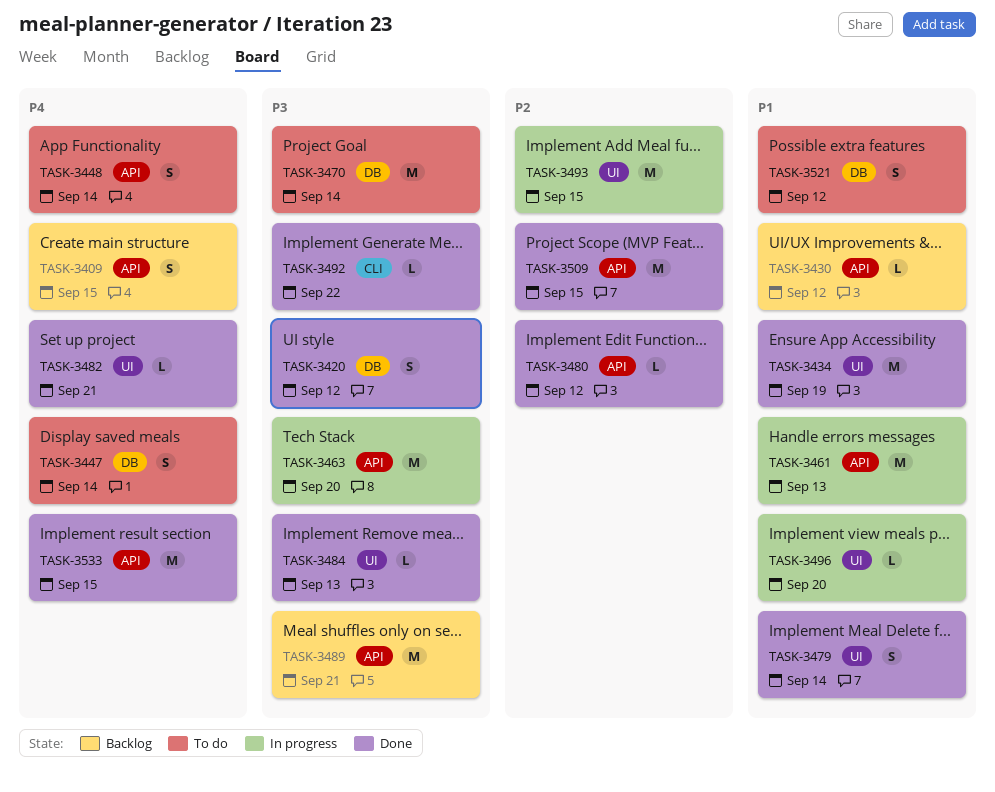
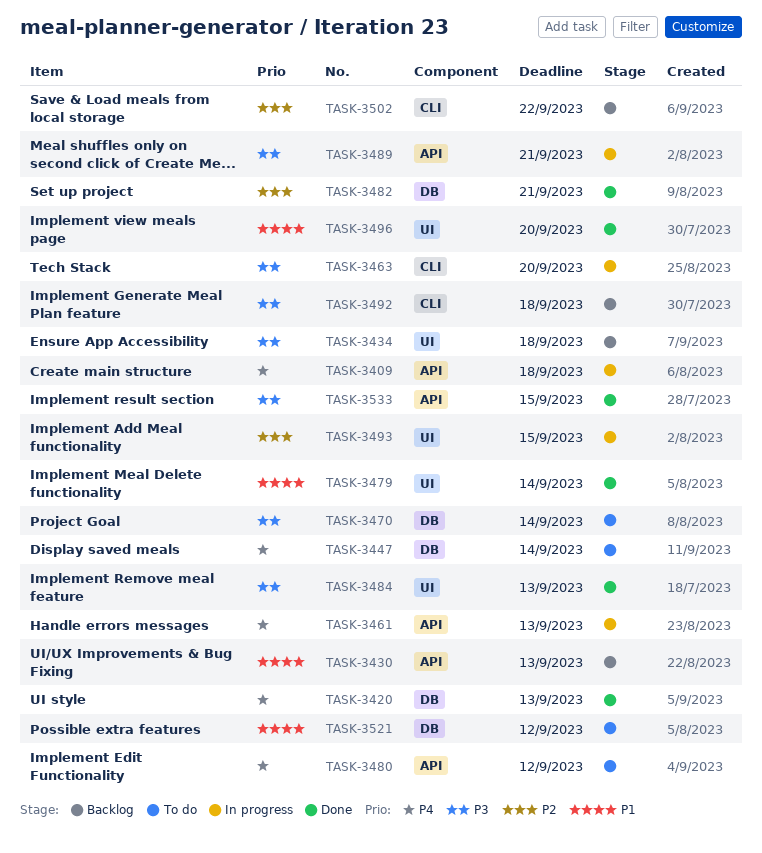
TASK-3409, status: Backlog -> In progress
TASK-3409, due: Sep 15 -> Sep 18
TASK-3420, priority: P3 -> P4
TASK-3420, due: Sep 12 -> Sep 13
TASK-3430, due: Sep 12 -> Sep 13
TASK-3434, status: Done -> Backlog
TASK-3434, priority: P1 -> P3
TASK-3434, due: Sep 19 -> Sep 18
TASK-3448: present -> none
TASK-3461, priority: P1 -> P4
TASK-3463, label: API -> CLI
TASK-3480, status: Done -> To do
TASK-3480, priority: P2 -> P4
TASK-3482, priority: P4 -> P2
TASK-3482, label: UI -> DB
TASK-3489, status: Backlog -> In progress
TASK-3492, status: Done -> Backlog
TASK-3492, due: Sep 22 -> Sep 18
TASK-3496, status: In progress -> Done
TASK-3502: none -> present
TASK-3509: present -> none
TASK-3533, priority: P4 -> P3

